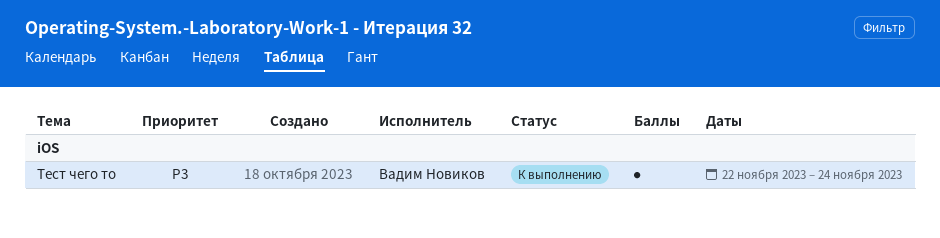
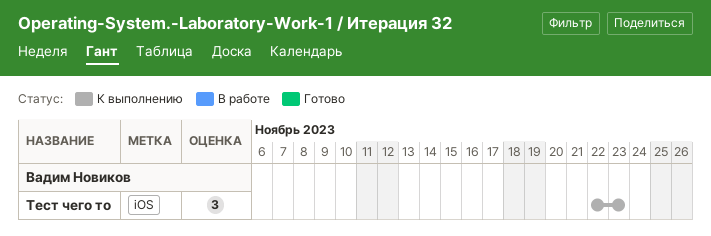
Тест чего то, estimate: 1 -> 3
Тест чего то, due: Nov 24 -> Nov 23

